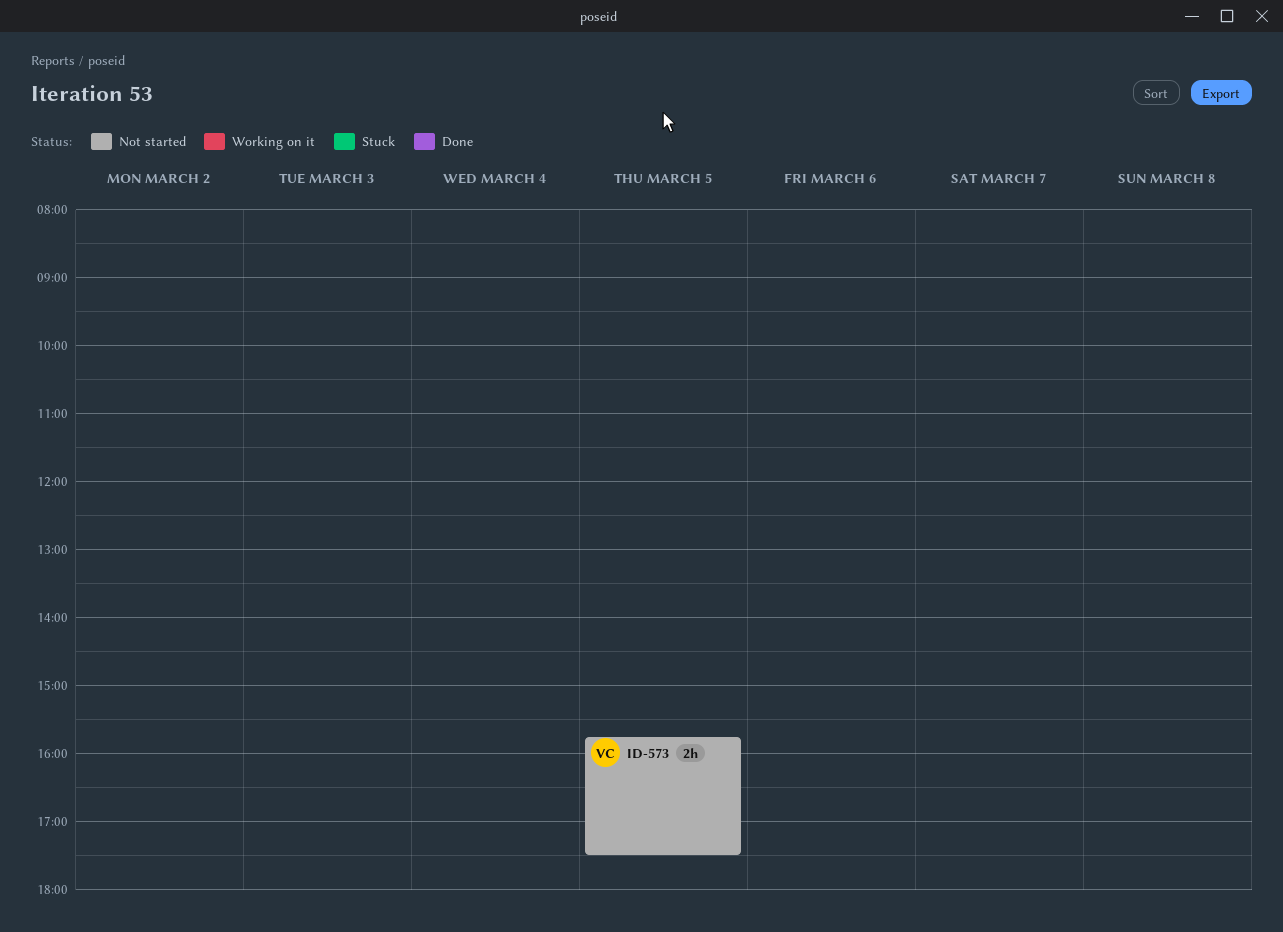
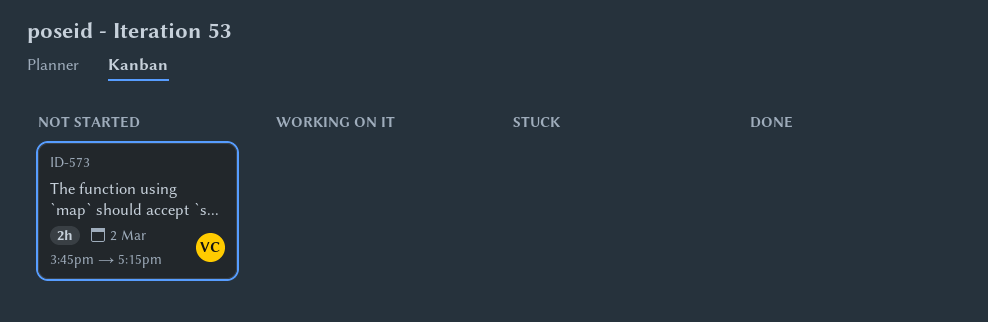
ID-573, day: Mar 5 -> Mar 2
ID-573, ends: 17:30 -> 17:15

